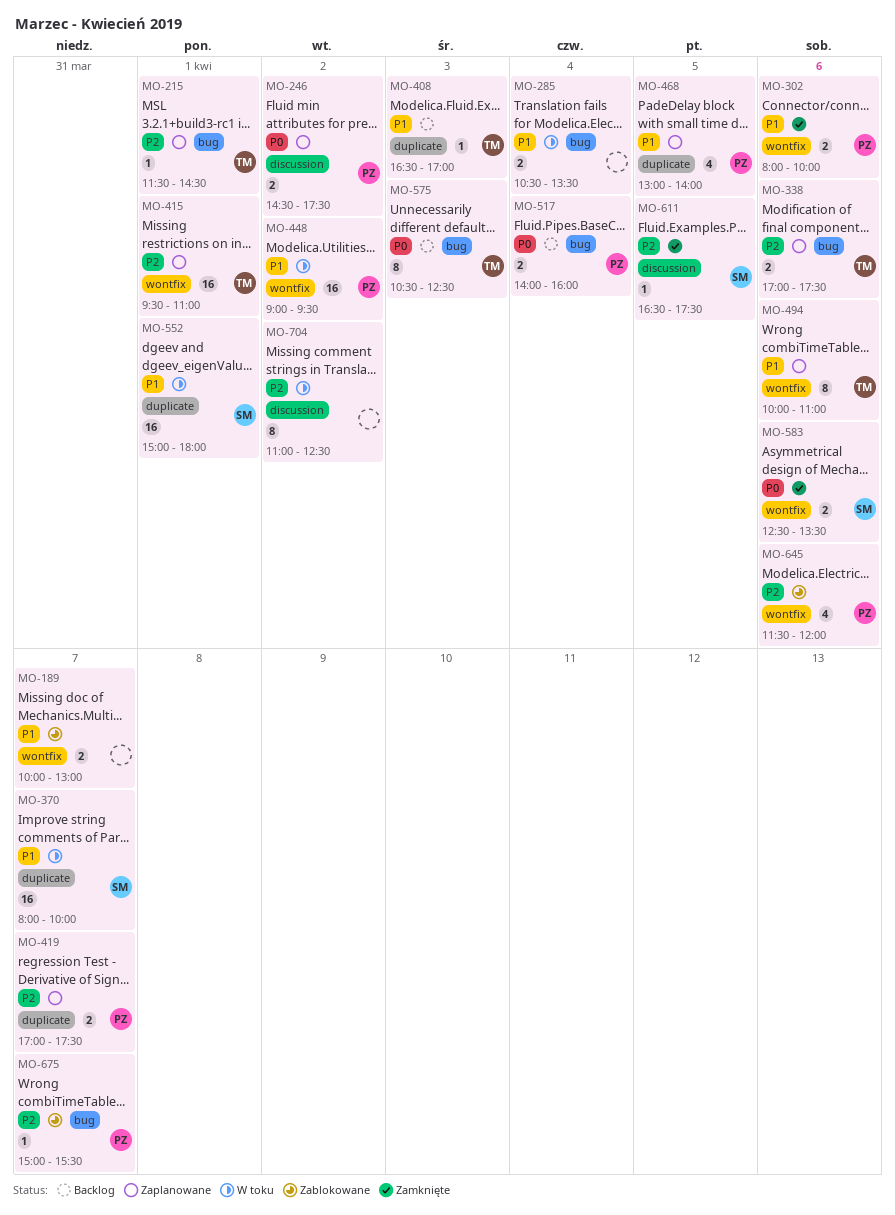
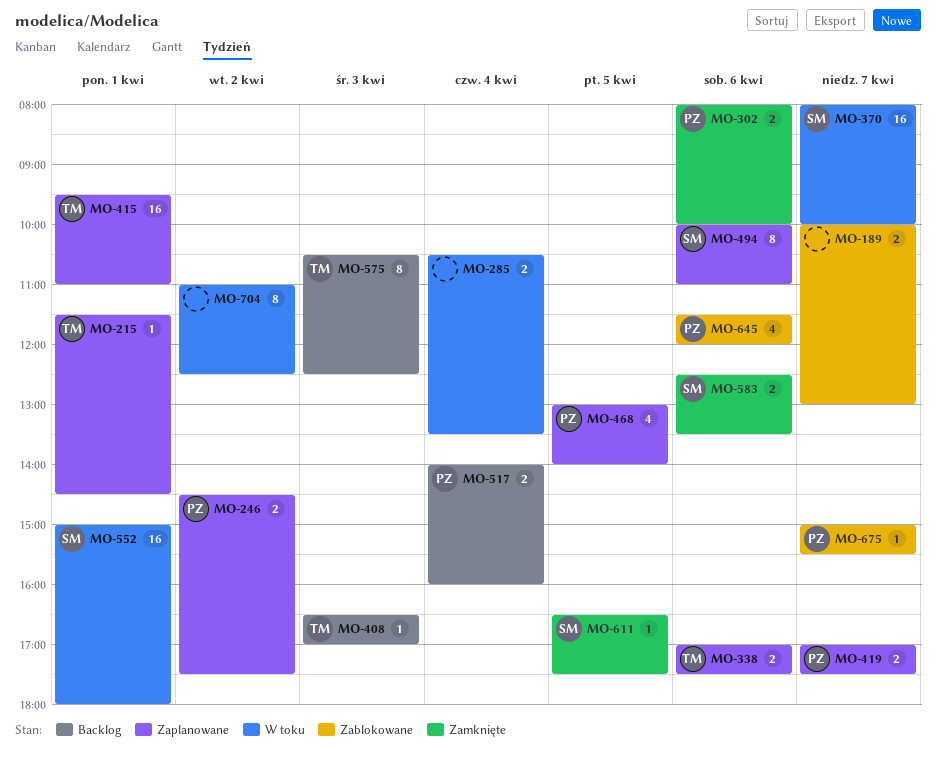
MO-448: present -> none
MO-494, owner: TM -> SM

